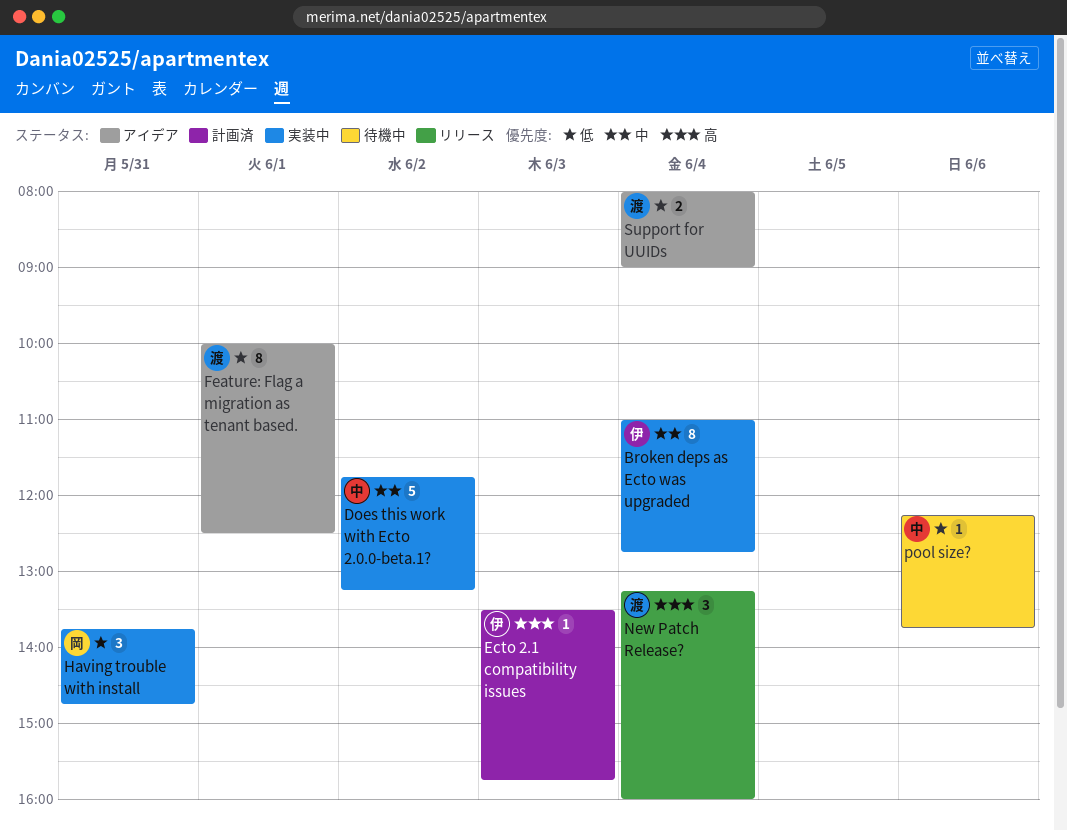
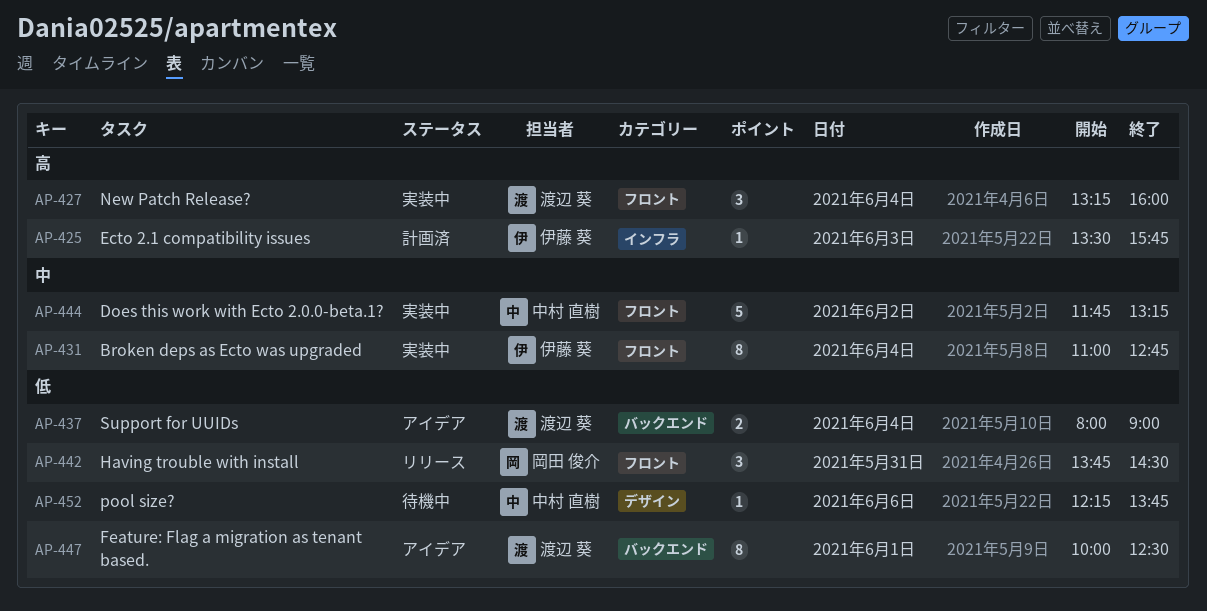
Having trouble with install, status: 実装中 -> リリース
Having trouble with install, ends: 14:45 -> 14:30
New Patch Release?, status: リリース -> 実装中

